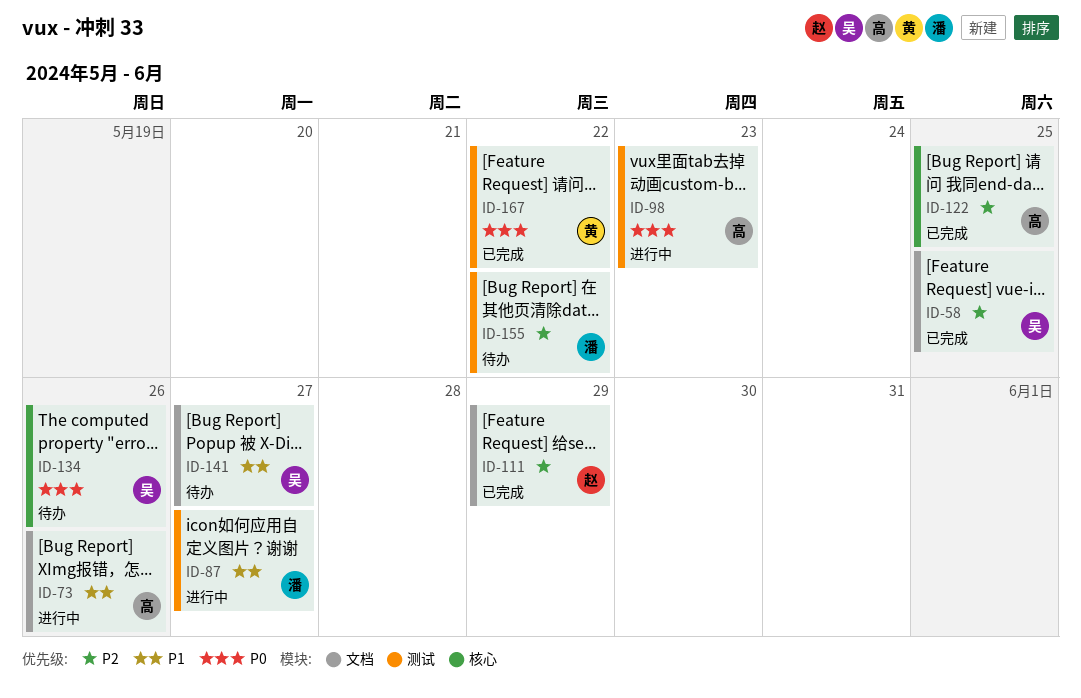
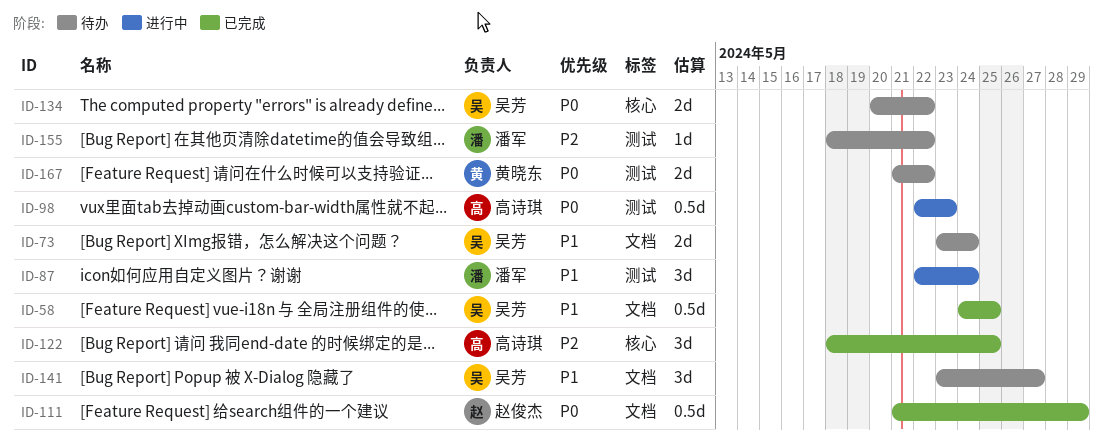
ID-58, priority: P2 -> P1
ID-73, status: 进行中 -> 待办
ID-73, owner: 高诗琪 -> 吴芳
ID-73, due: May 26 -> May 24
ID-87, due: May 27 -> May 24
ID-111, priority: P2 -> P0
ID-134, due: May 26 -> May 22
ID-167, status: 已完成 -> 待办

